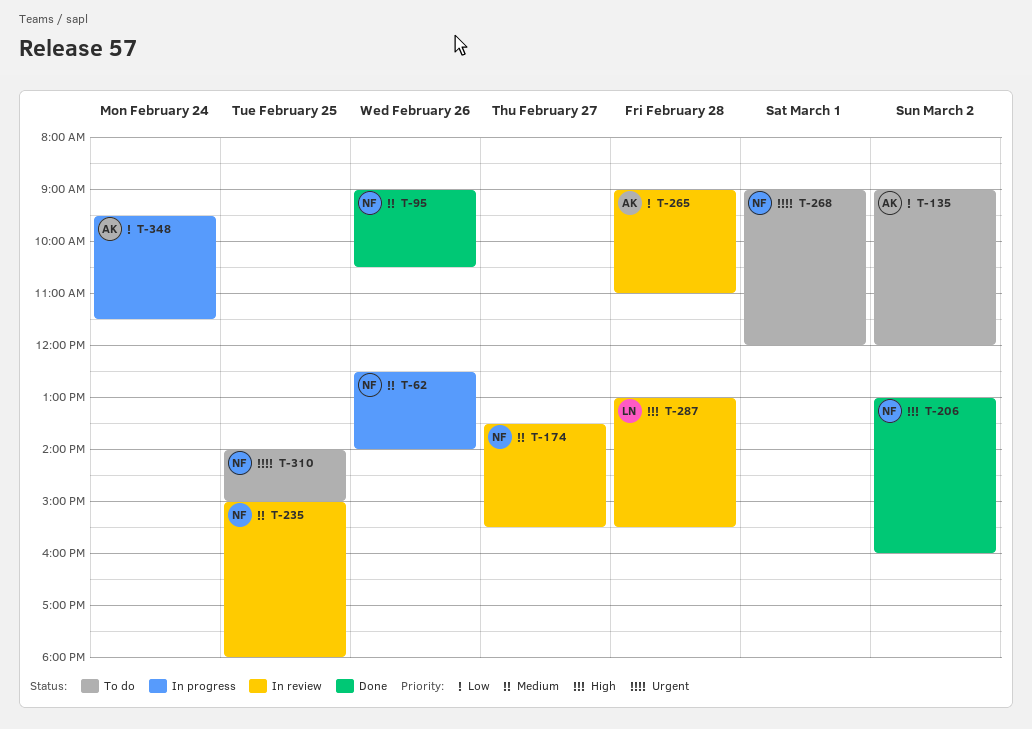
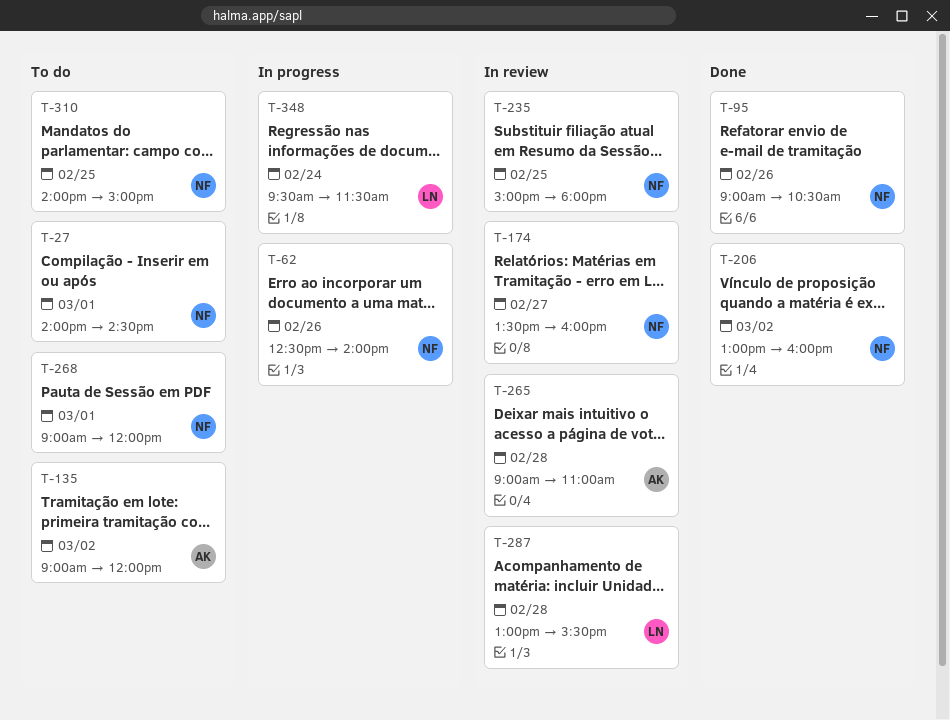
T-27: none -> present
T-174, ends: 15:30 -> 16:00
T-348, owner: AK -> LN

